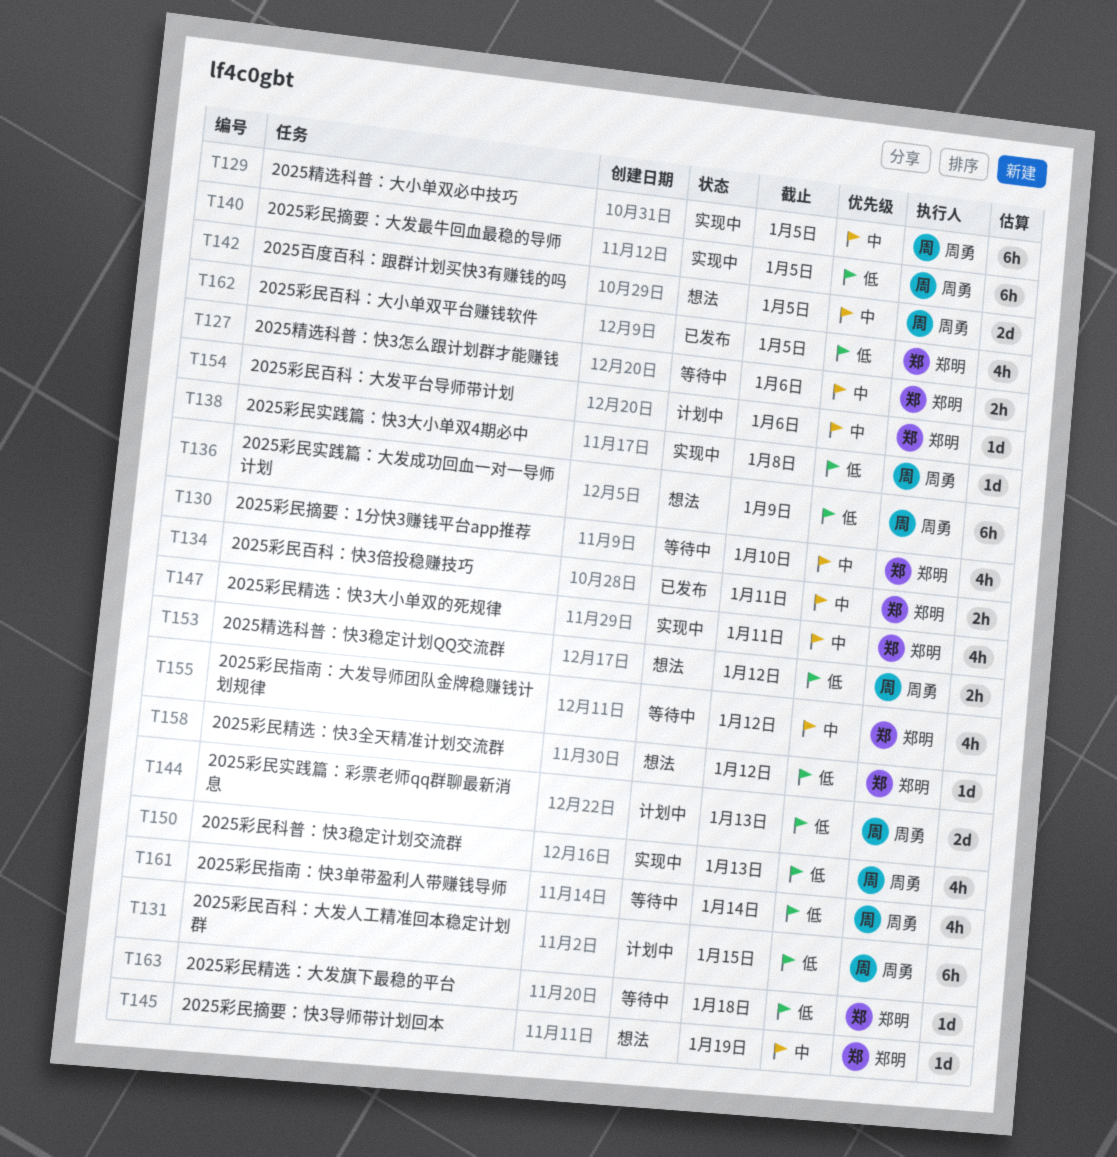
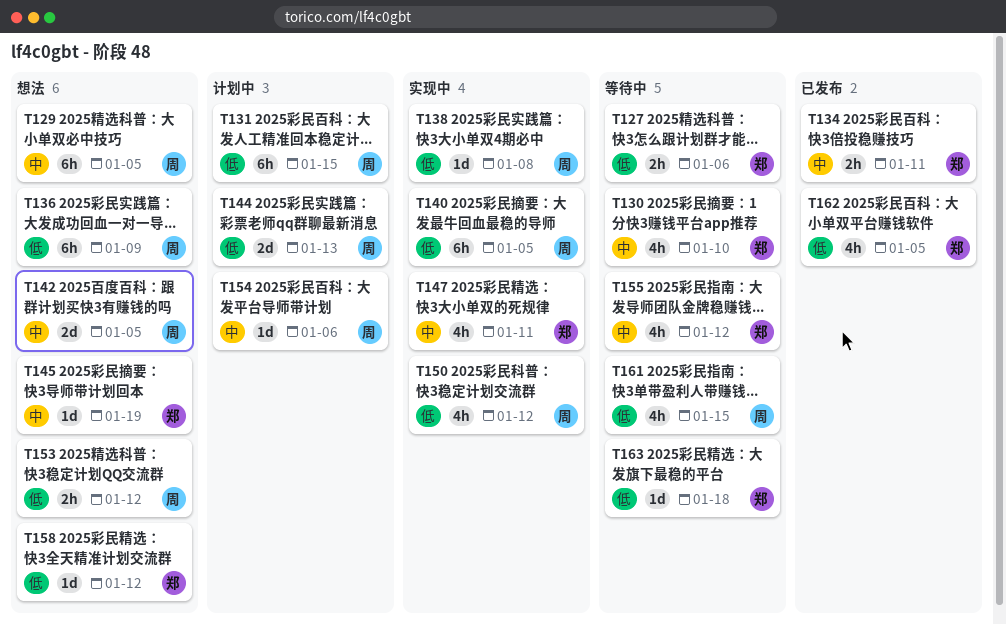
T127, priority: 中 -> 低
T129, status: 实现中 -> 想法
T150, due: Jan 13 -> Jan 12
T154, owner: 郑明 -> 周勇
T161, due: Jan 14 -> Jan 15

